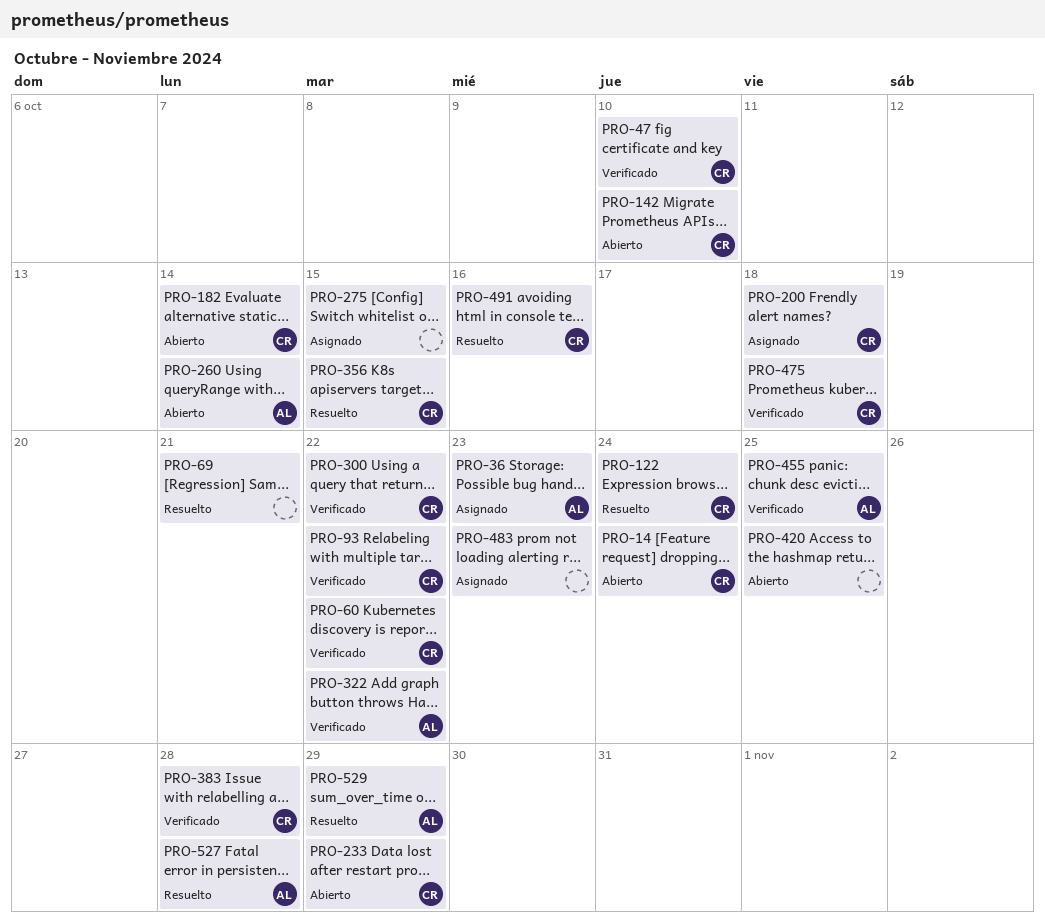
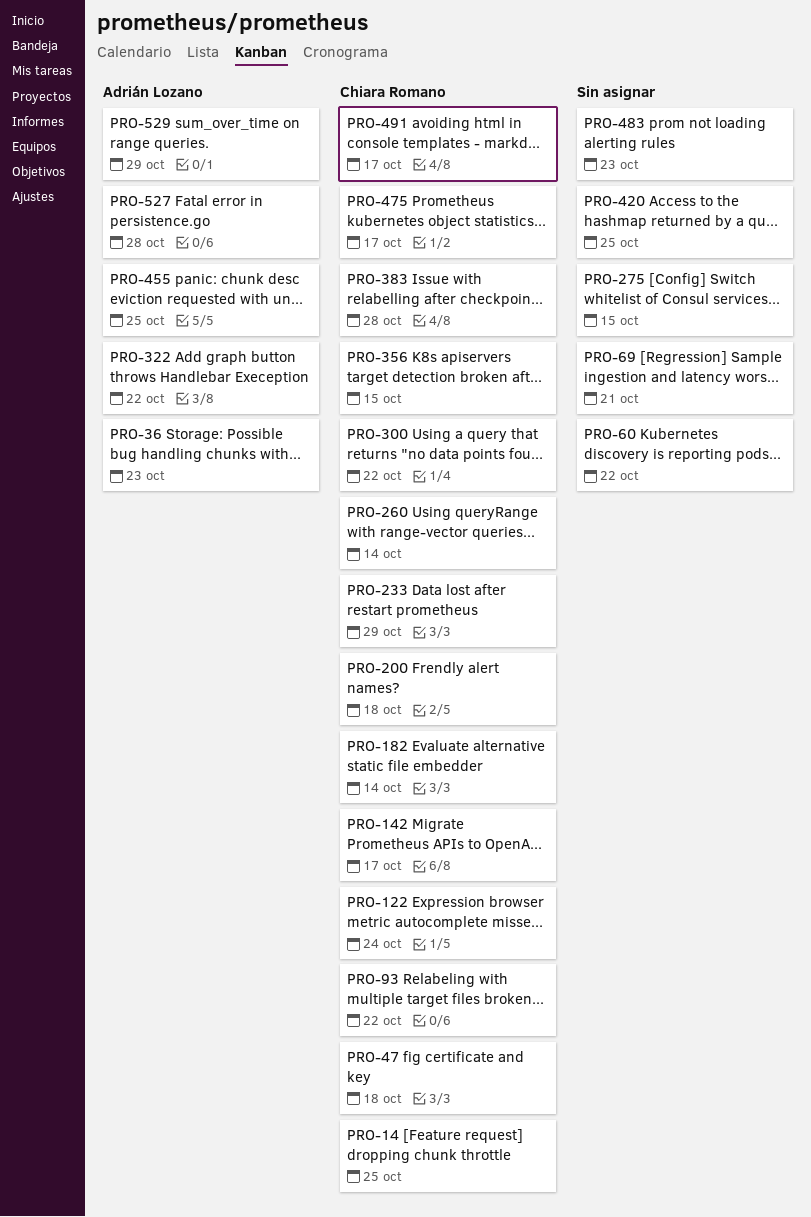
PRO-14, due: Oct 24 -> Oct 25
PRO-47, due: Oct 10 -> Oct 18
PRO-60, owner: Chiara Romano -> none
PRO-142, due: Oct 10 -> Oct 17
PRO-260, owner: Adrián Lozano -> Chiara Romano
PRO-475, due: Oct 18 -> Oct 17
PRO-491, due: Oct 16 -> Oct 17

